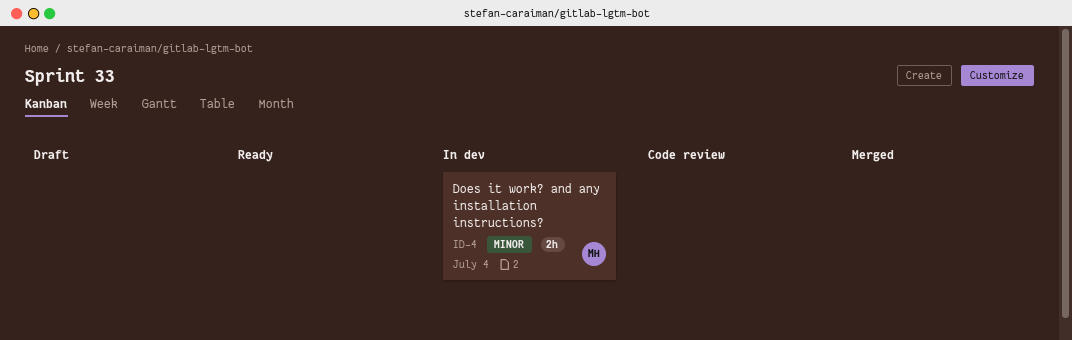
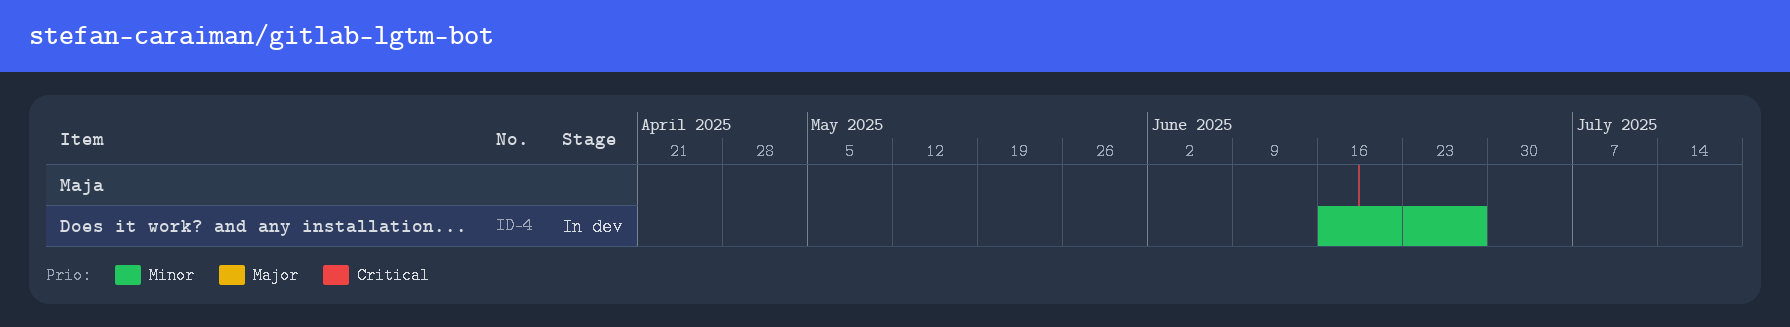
ID-4, due: Jul 4 -> Jun 27

